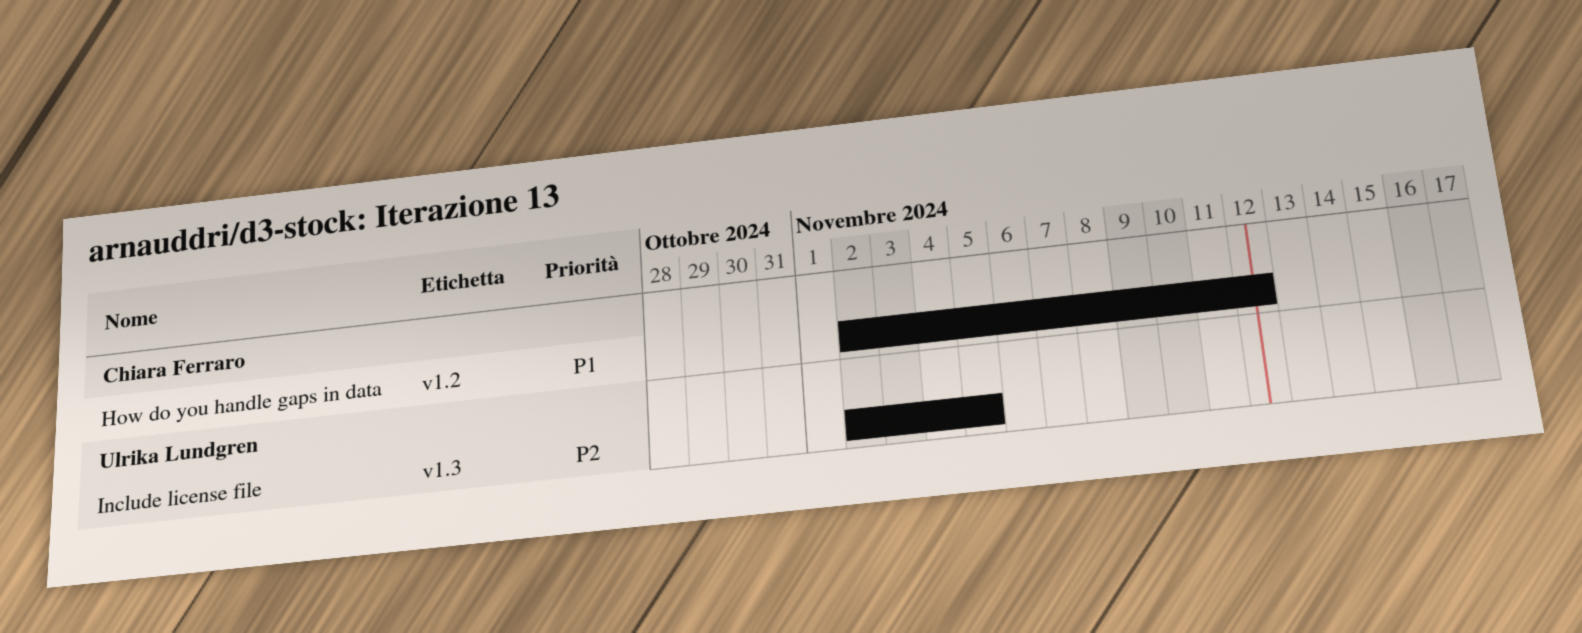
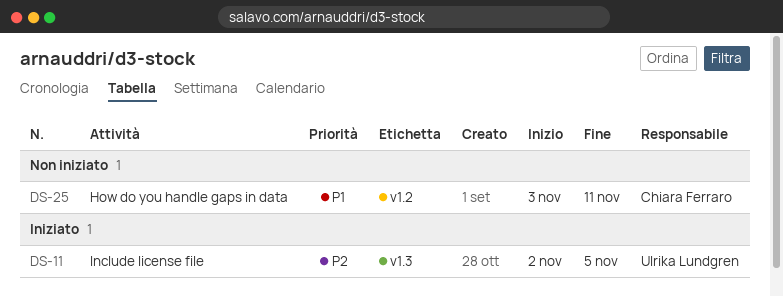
How do you handle gaps in data, start: Nov 2 -> Nov 3
How do you handle gaps in data, due: Nov 12 -> Nov 11

